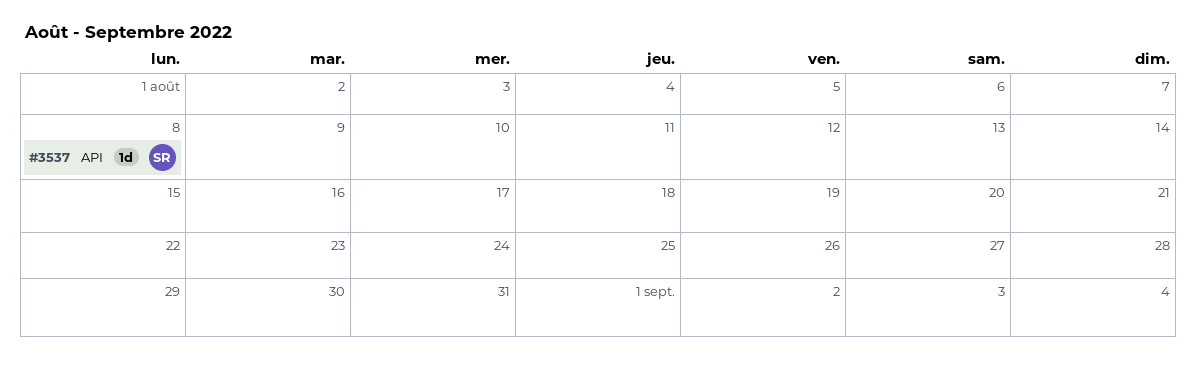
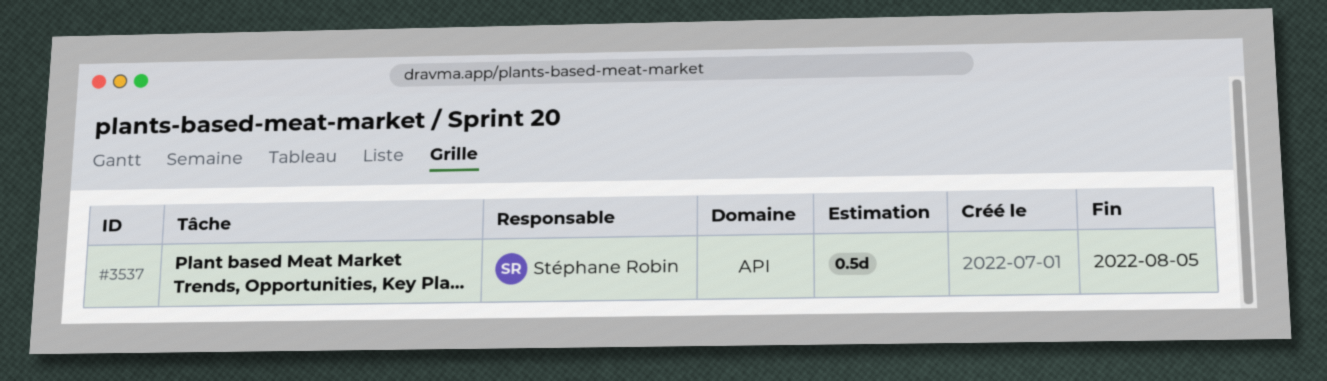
#3537, estimate: 1d -> 0.5d
#3537, due: Aug 8 -> Aug 5

